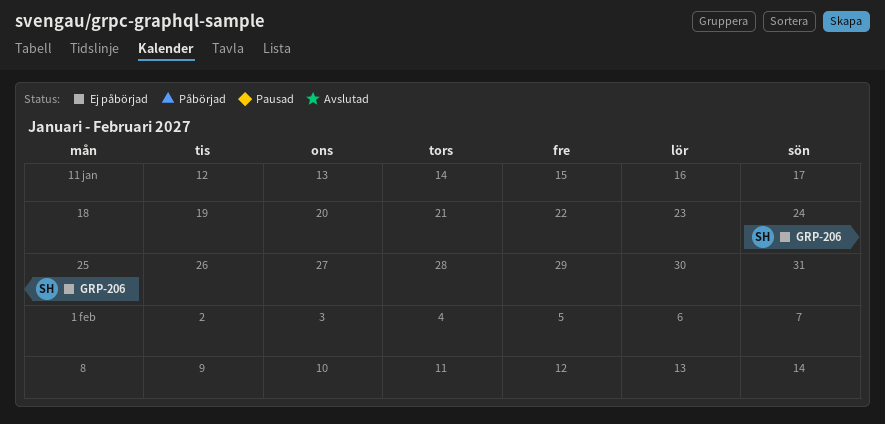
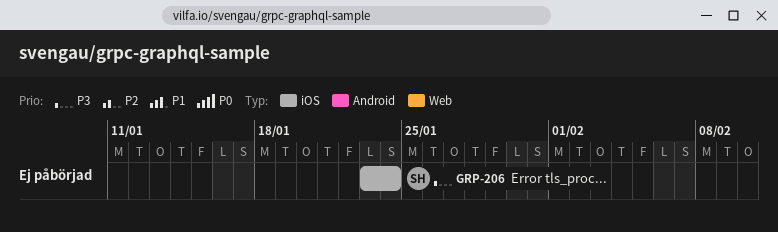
GRP-206, start: Jan 24 -> Jan 23
GRP-206, due: Jan 25 -> Jan 24

